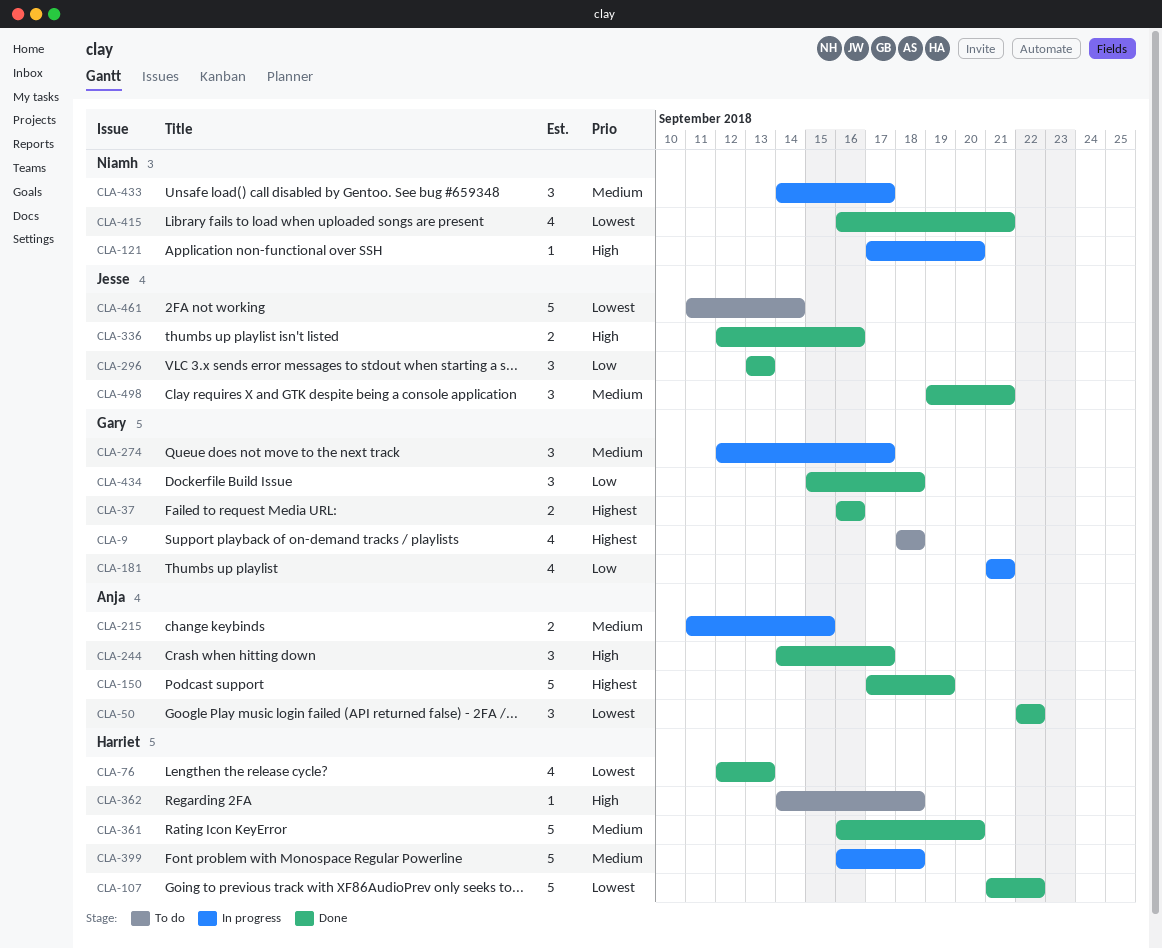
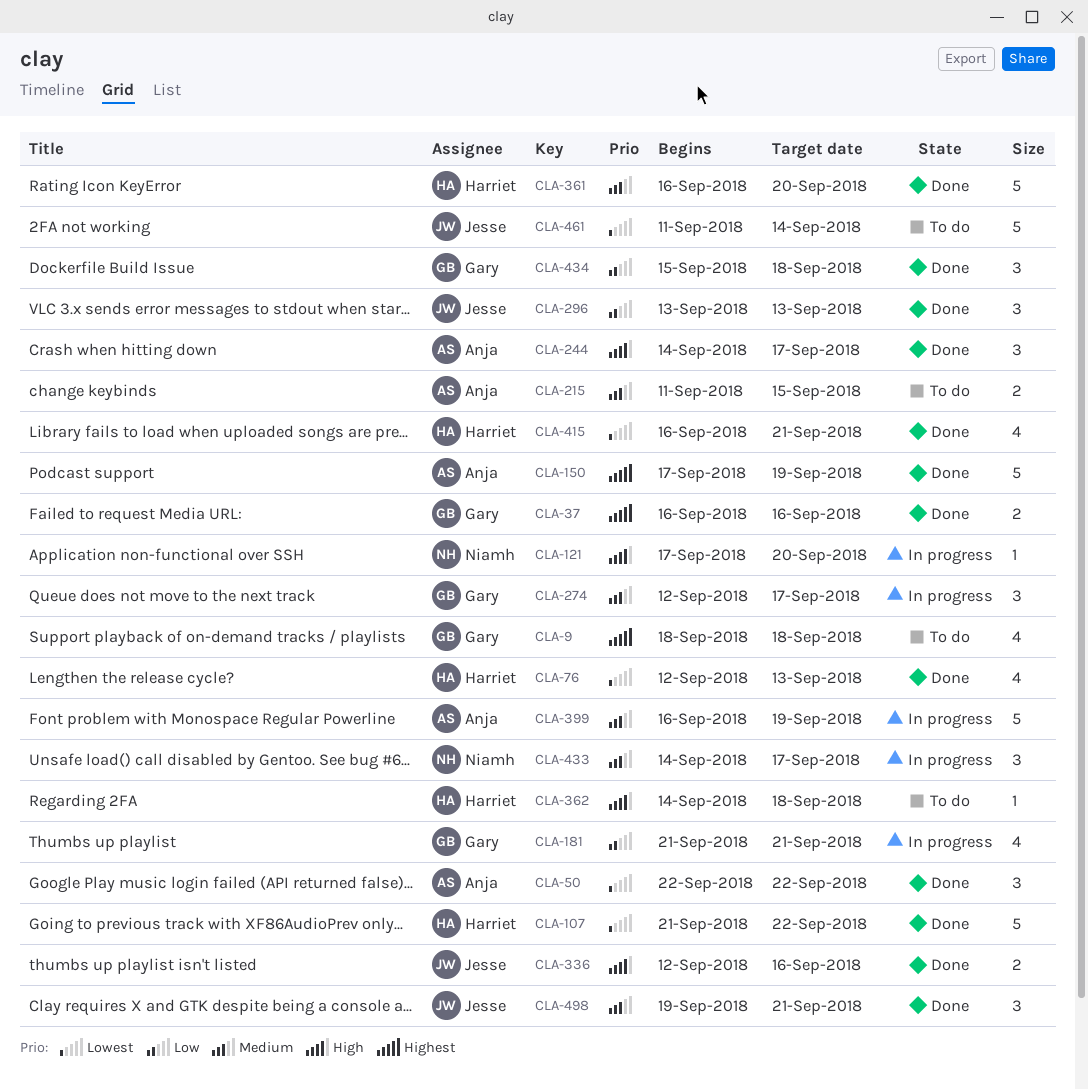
CLA-215, status: In progress -> To do
CLA-399, owner: Harriet -> Anja
CLA-399, due: Sep 18 -> Sep 19
CLA-415, owner: Niamh -> Harriet

